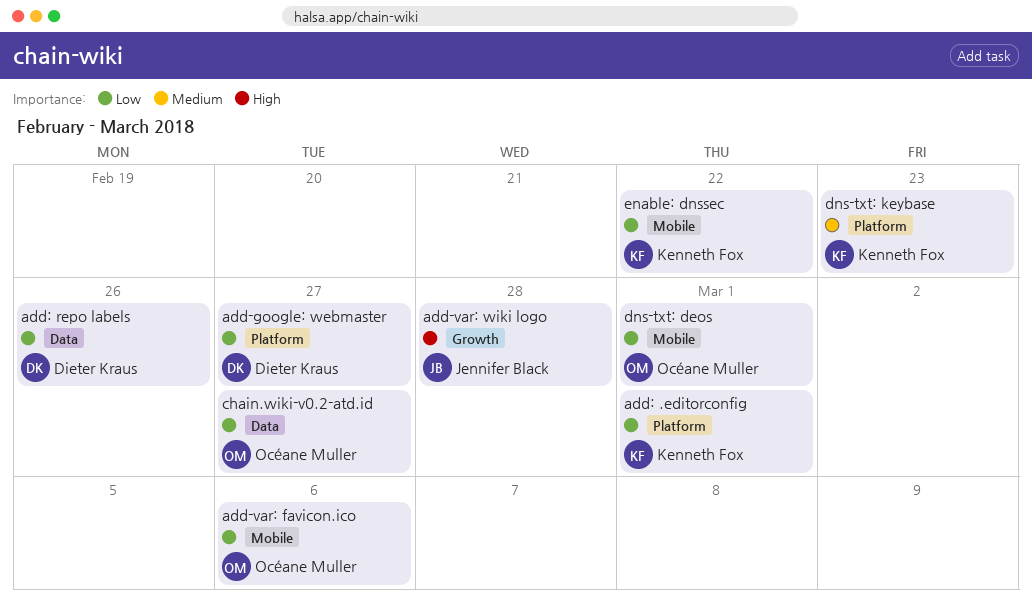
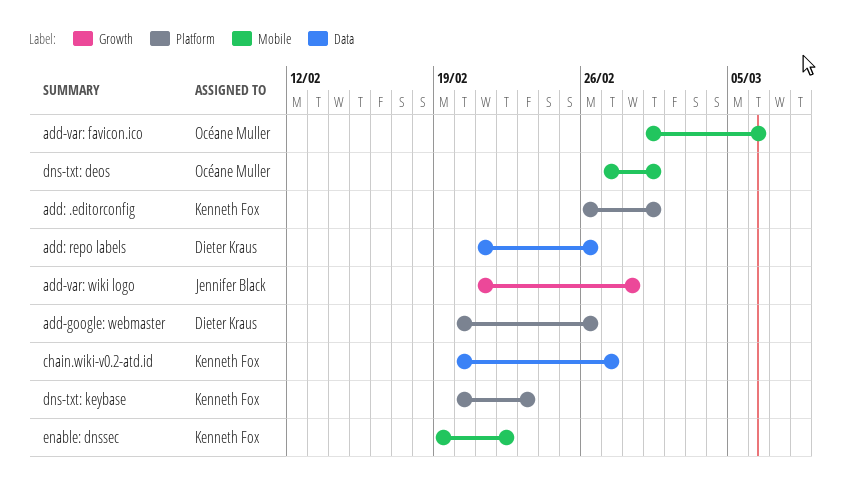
add-google: webmaster, due: Feb 27 -> Feb 26
chain.wiki-v0.2-atd.id, owner: Océane Muller -> Kenneth Fox

